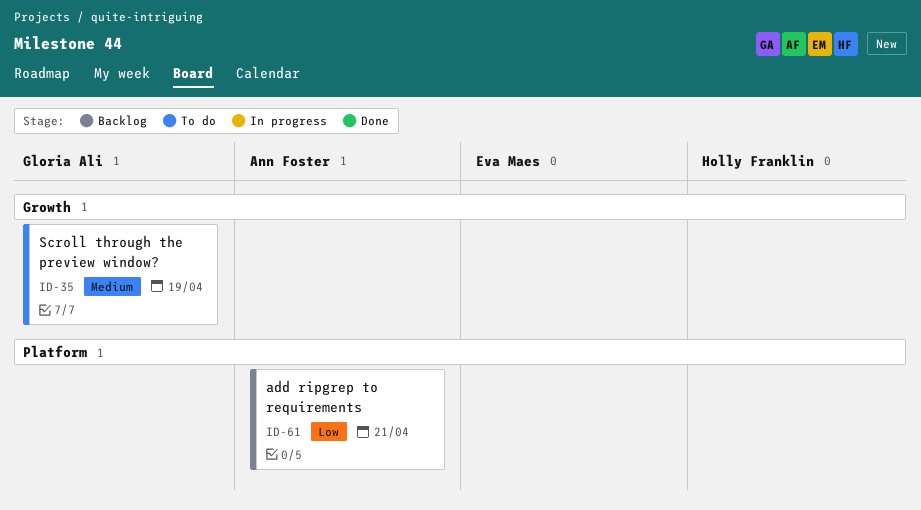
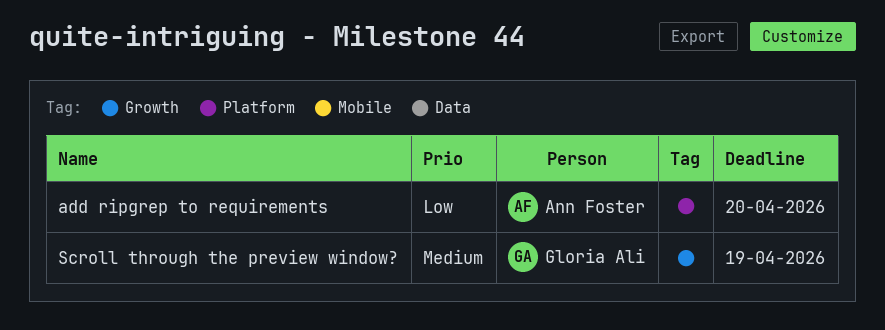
add ripgrep to requirements, due: Apr 21 -> Apr 20

